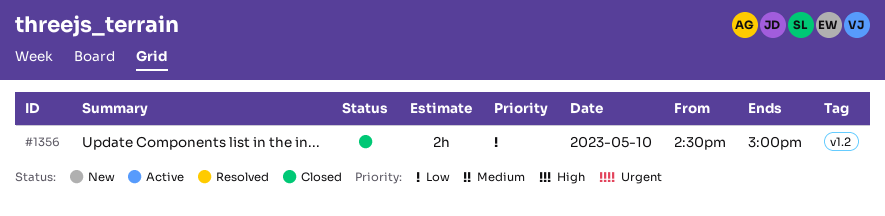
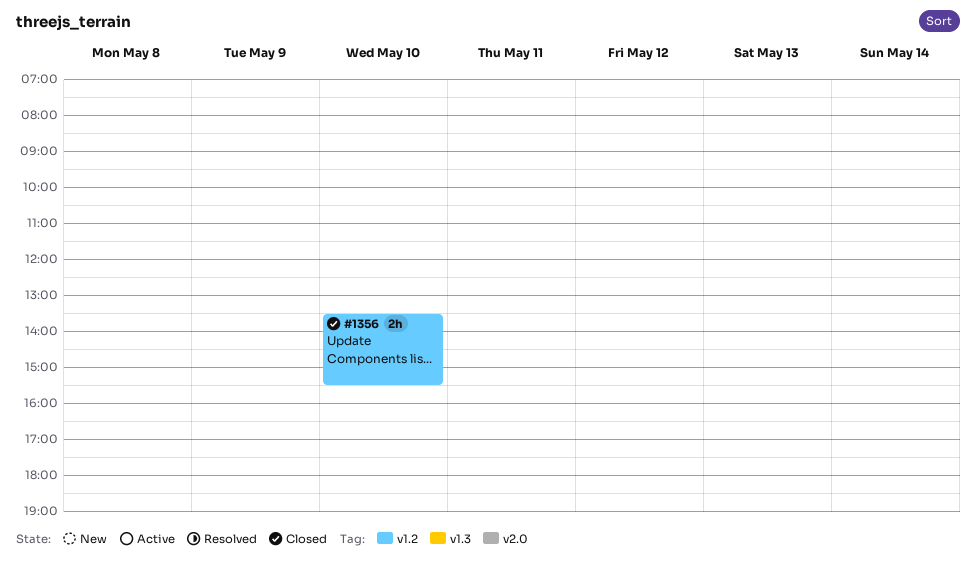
#1356, begins: 14:30 -> 13:30
#1356, ends: 15:00 -> 15:30

